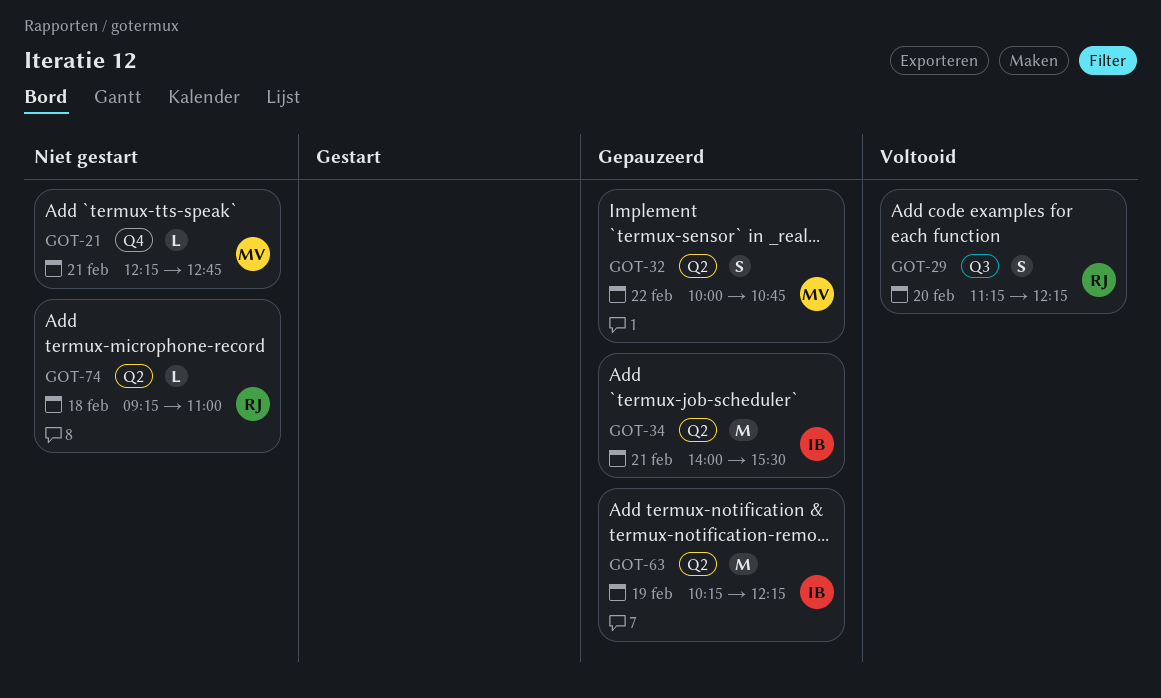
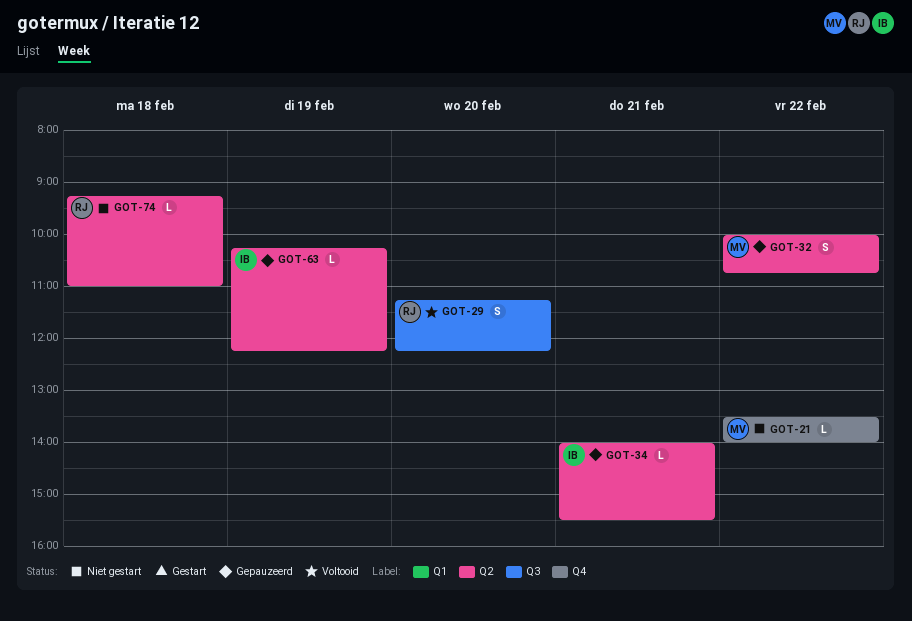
GOT-21, day: Feb 21 -> Feb 22
GOT-21, begins: 12:15 -> 13:30
GOT-21, ends: 12:45 -> 14:00
GOT-34, estimate: M -> L
GOT-63, estimate: M -> L

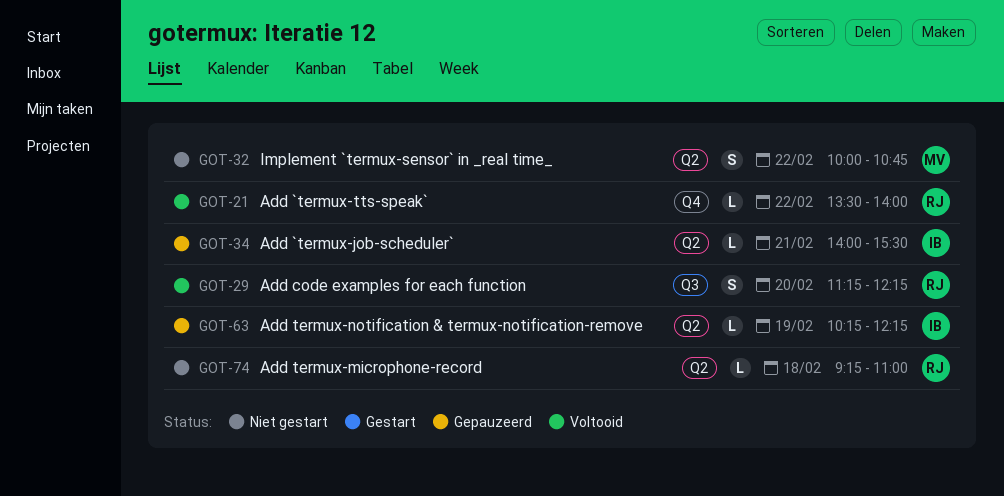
GOT-21, status: Niet gestart -> Voltooid
GOT-21, owner: MV -> RJ
GOT-32, status: Gepauzeerd -> Niet gestart

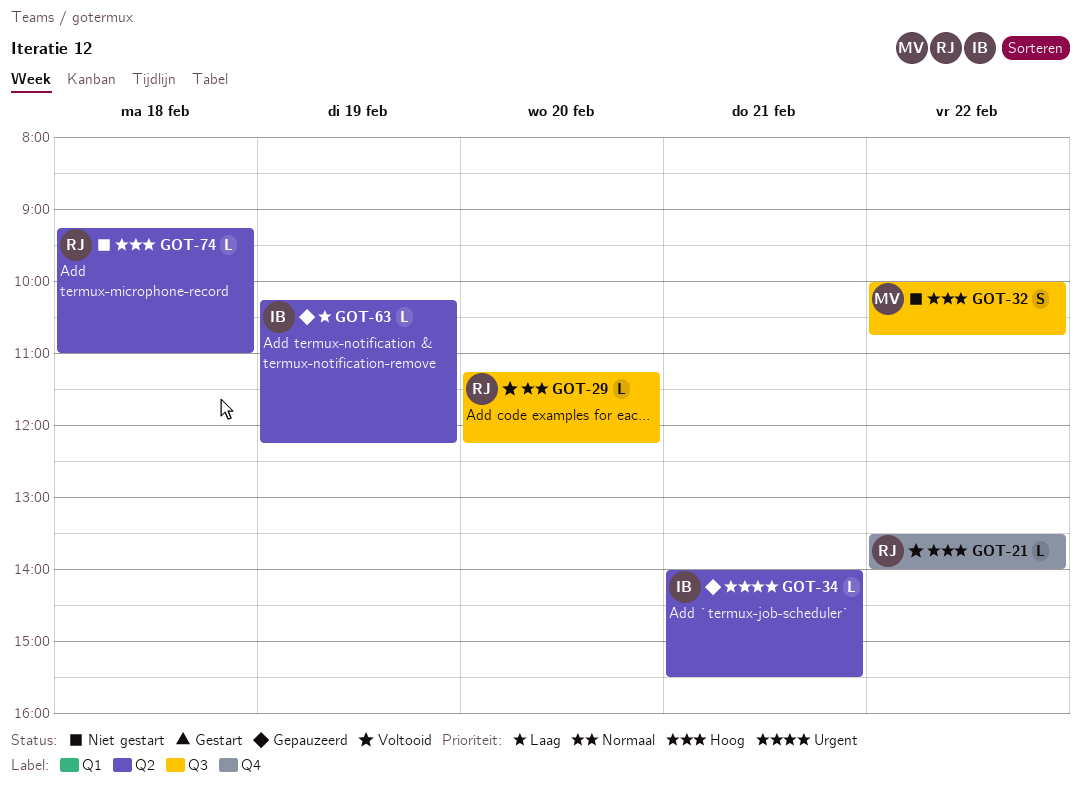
GOT-29, estimate: S -> L
GOT-32, label: Q2 -> Q3

